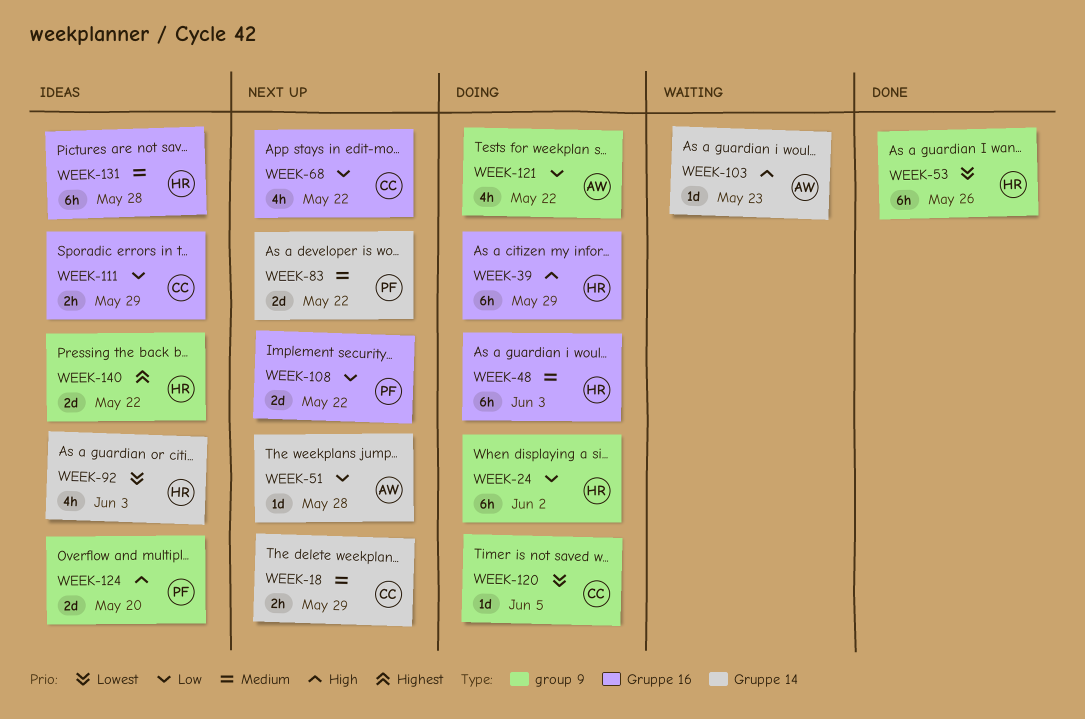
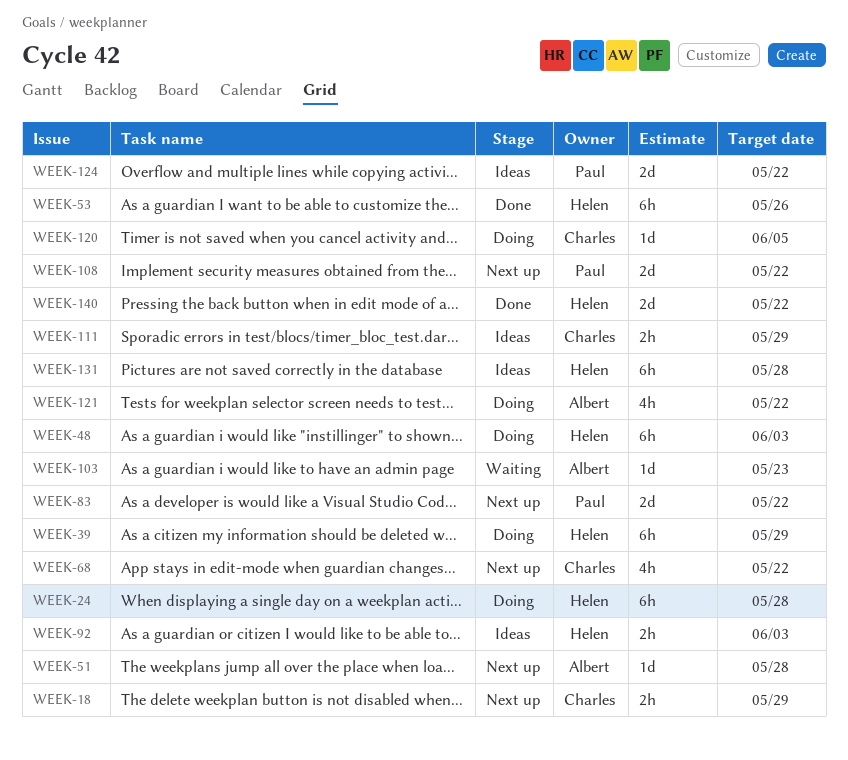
WEEK-24, due: Jun 2 -> May 28
WEEK-92, estimate: 4h -> 2h
WEEK-124, due: May 20 -> May 22
WEEK-140, status: Ideas -> Done

